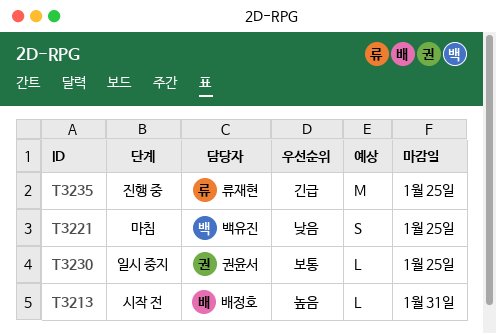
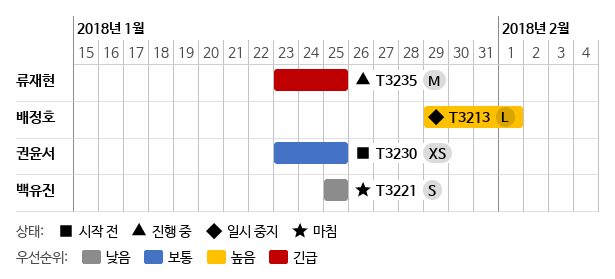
T3213, status: 시작 전 -> 일시 중지
T3213, due: Jan 31 -> Feb 1
T3230, status: 일시 중지 -> 시작 전
T3230, estimate: L -> XS

